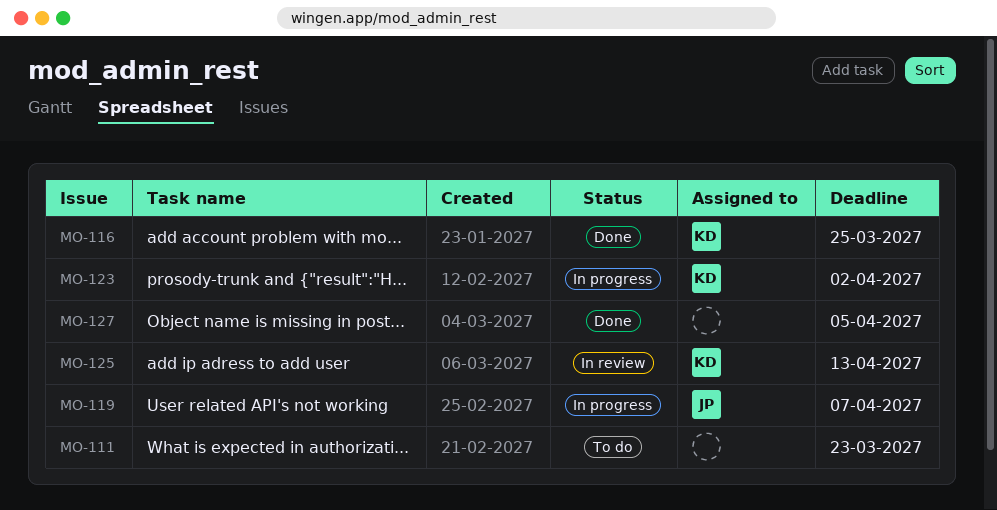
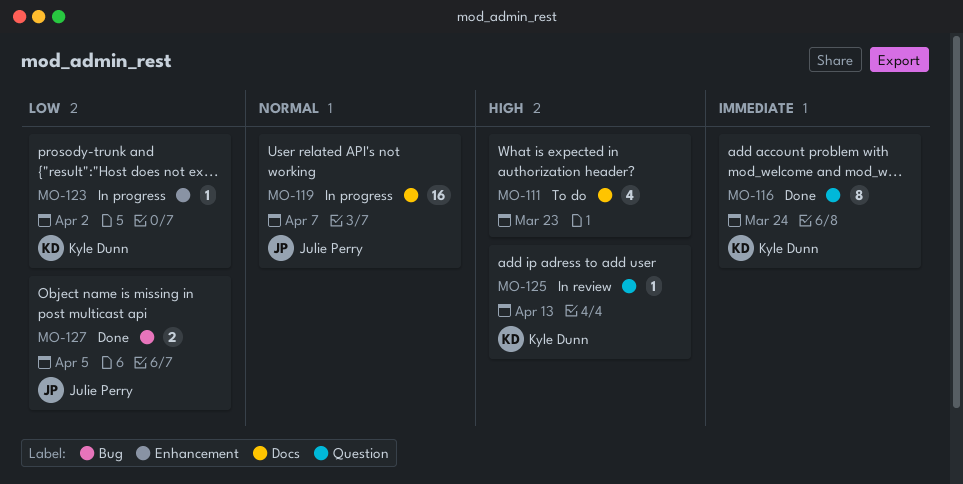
MO-116, due: Mar 25 -> Mar 24
MO-127, owner: none -> Julie Perry

